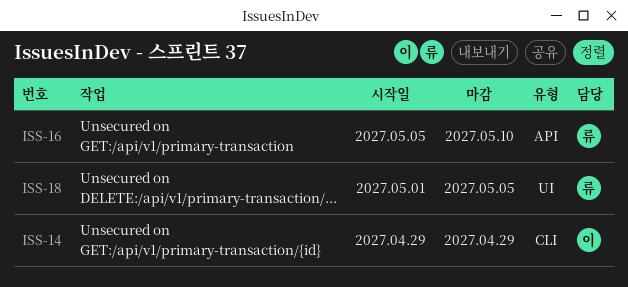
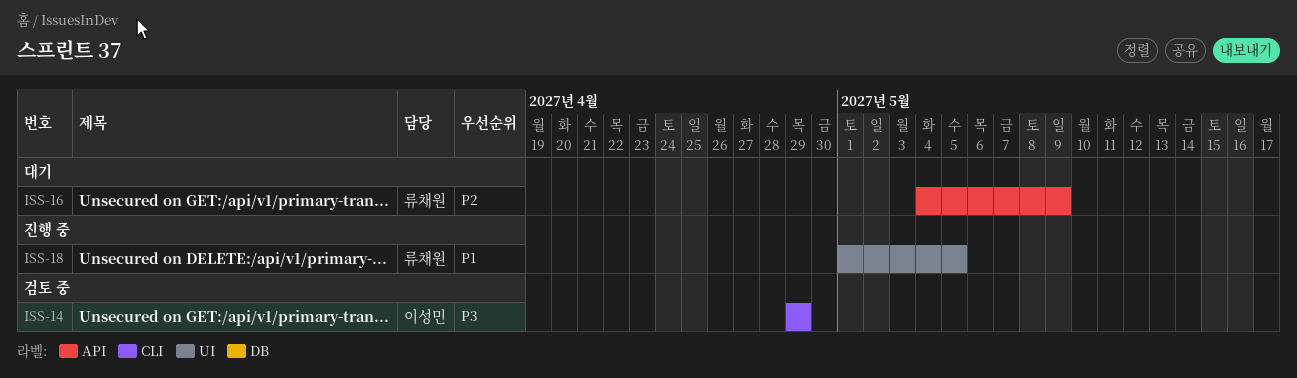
ISS-16, start: May 5 -> May 4
ISS-16, due: May 10 -> May 9

